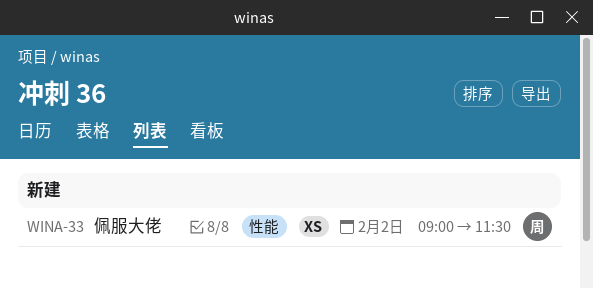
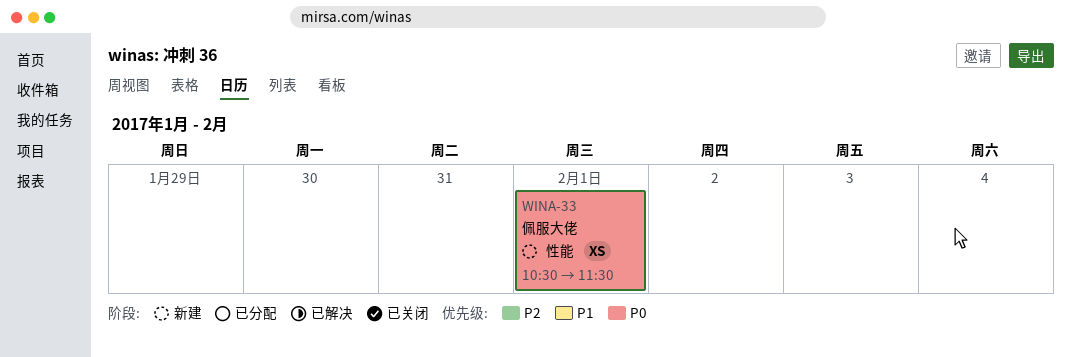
WINA-33, day: Feb 2 -> Feb 1
WINA-33, begins: 09:00 -> 10:30

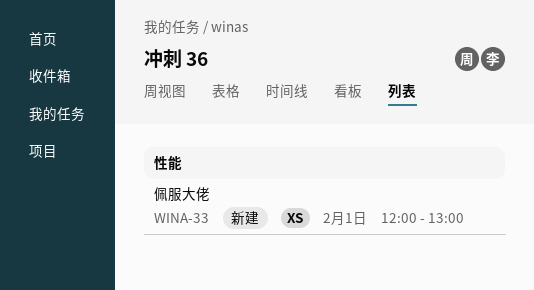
WINA-33, begins: 10:30 -> 12:00
WINA-33, ends: 11:30 -> 13:00

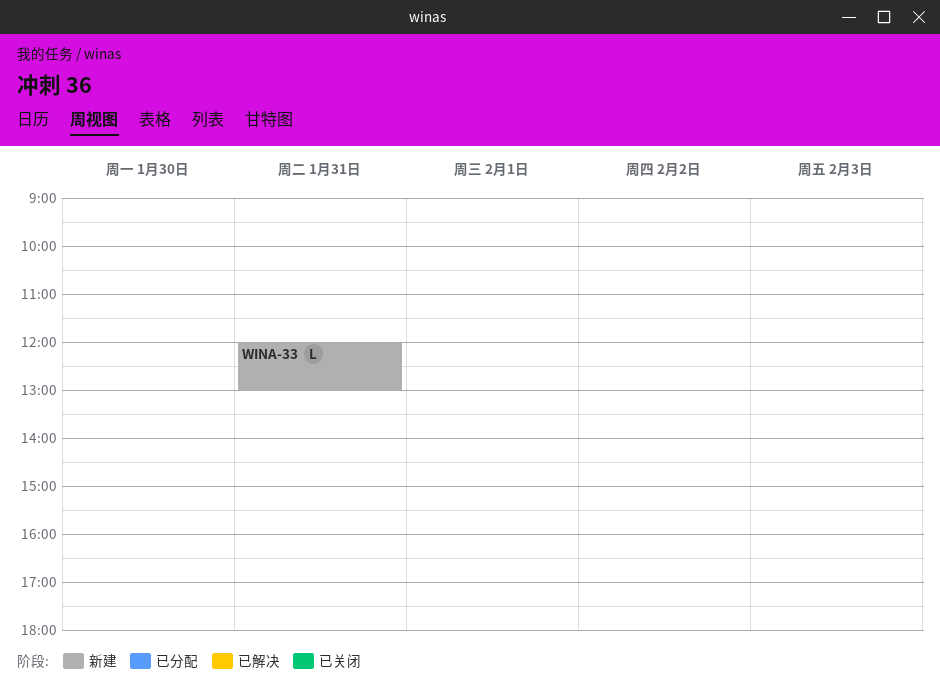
WINA-33, estimate: XS -> L
WINA-33, day: Feb 1 -> Jan 31

